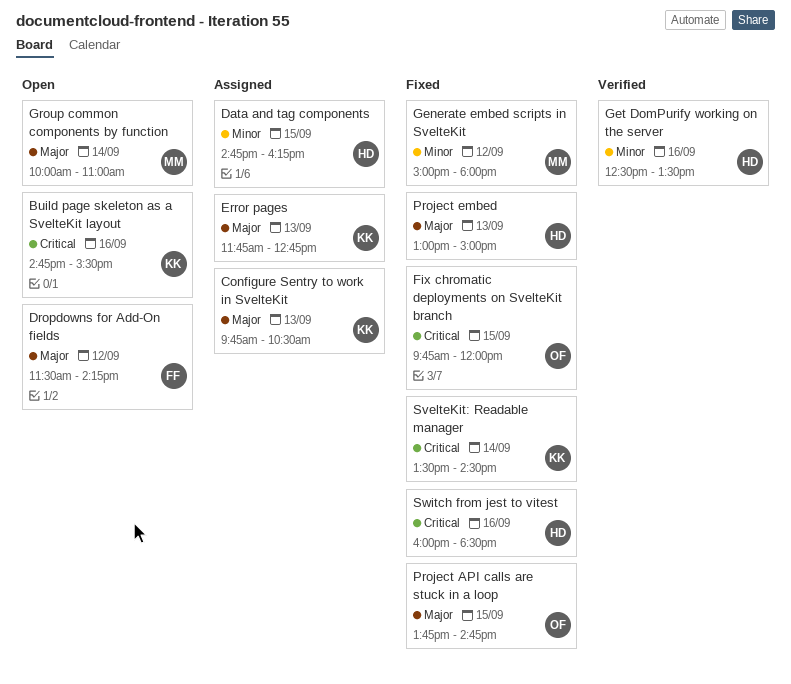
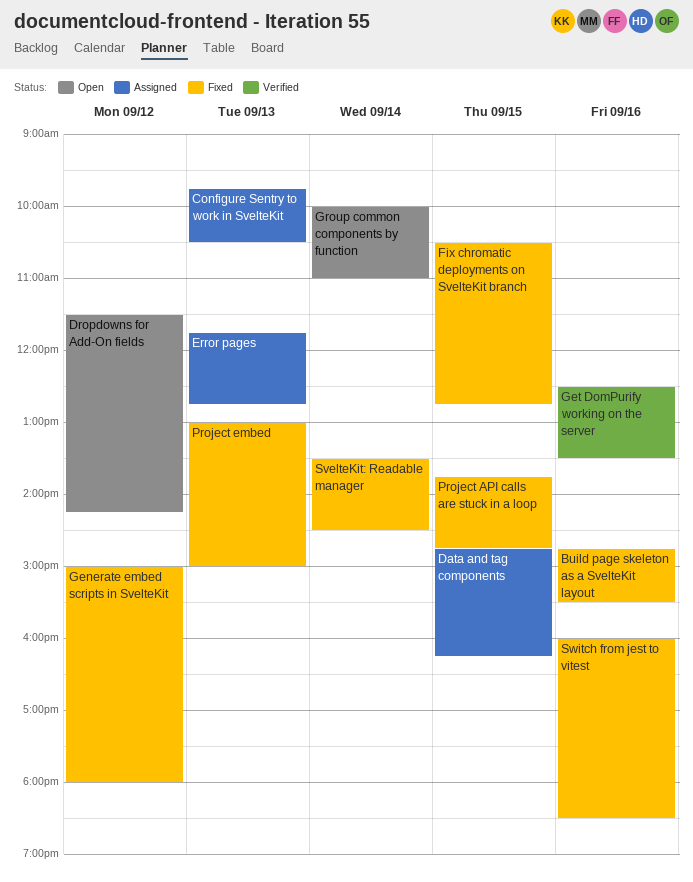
Build page skeleton as a SvelteKit layout, status: Open -> Fixed
Fix chromatic deployments on SvelteKit branch, begins: 09:45 -> 10:30
Fix chromatic deployments on SvelteKit branch, ends: 12:00 -> 12:45

